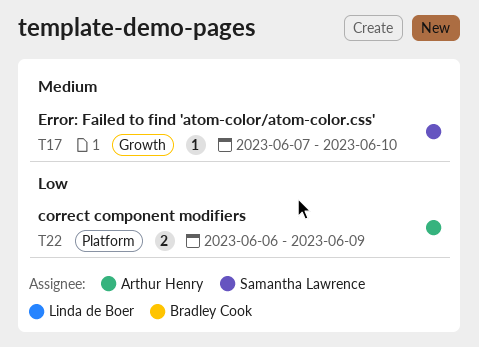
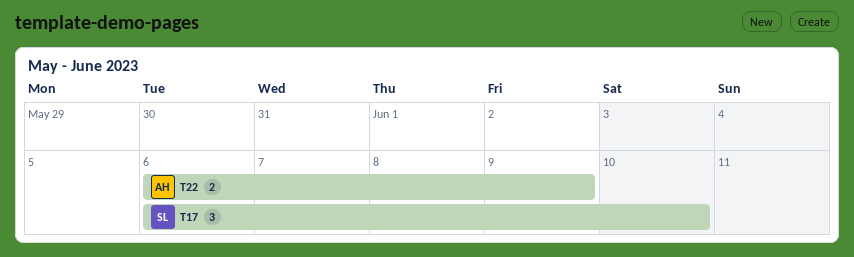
T17, estimate: 1 -> 3
T17, start: Jun 7 -> Jun 6

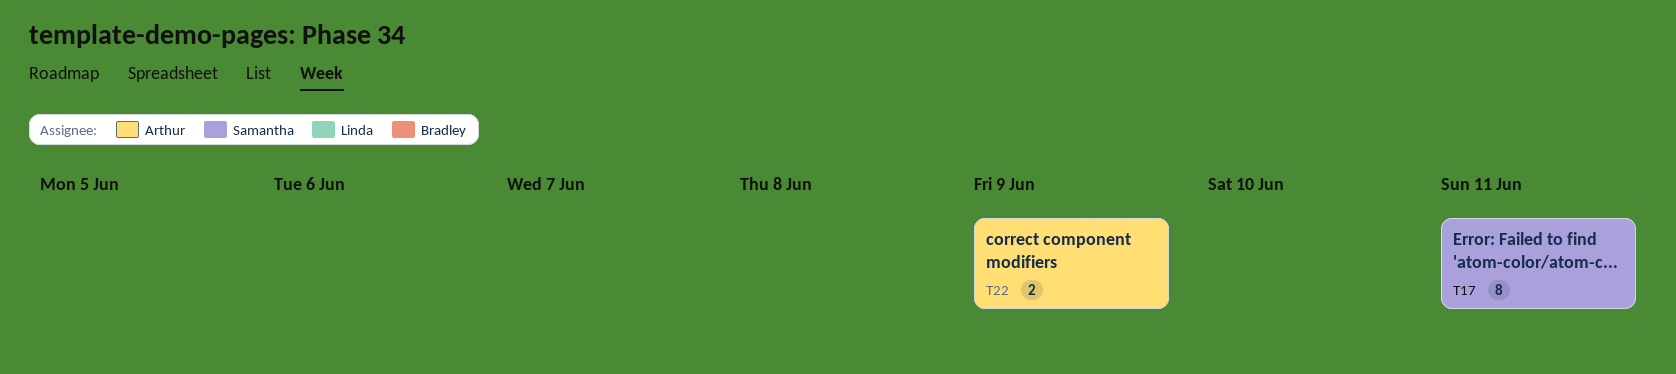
T17, estimate: 3 -> 8
T17, due: Jun 10 -> Jun 11

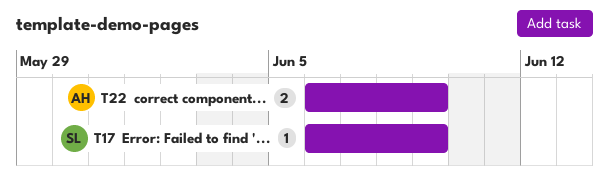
T17, estimate: 8 -> 1
T17, due: Jun 11 -> Jun 9

